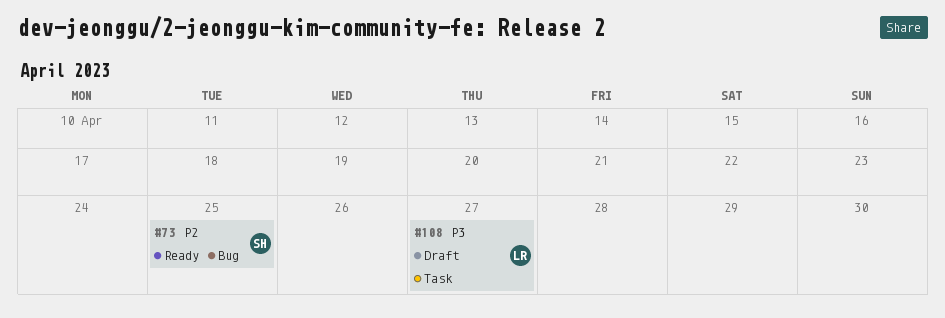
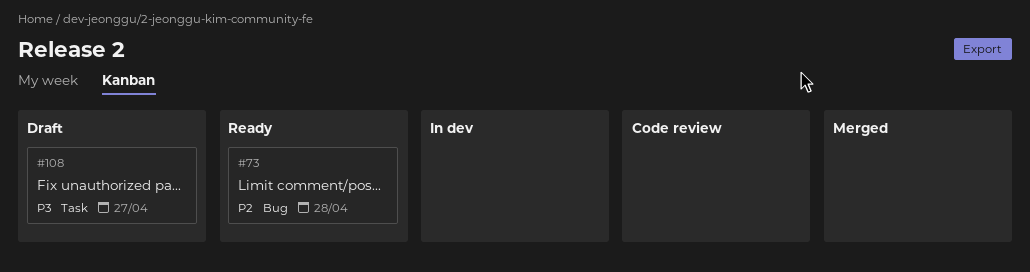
#73, due: Apr 25 -> Apr 28

